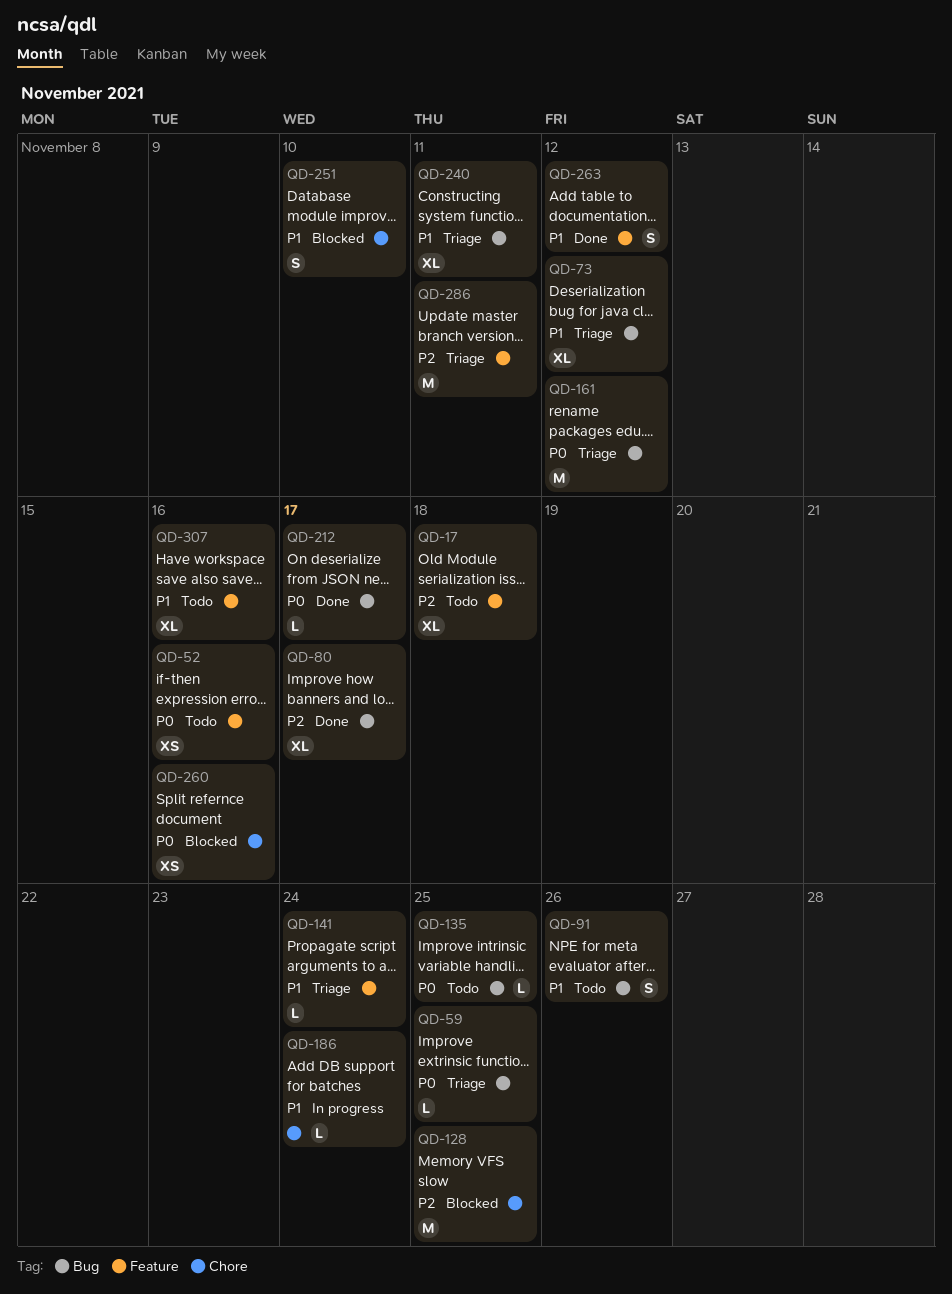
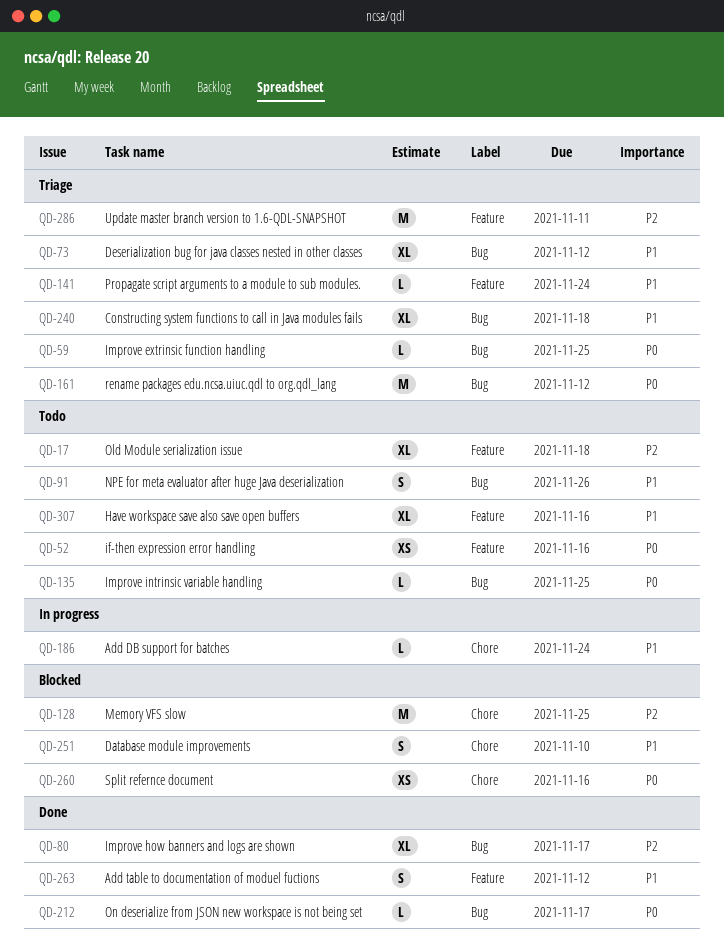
QD-240, due: Nov 11 -> Nov 18

